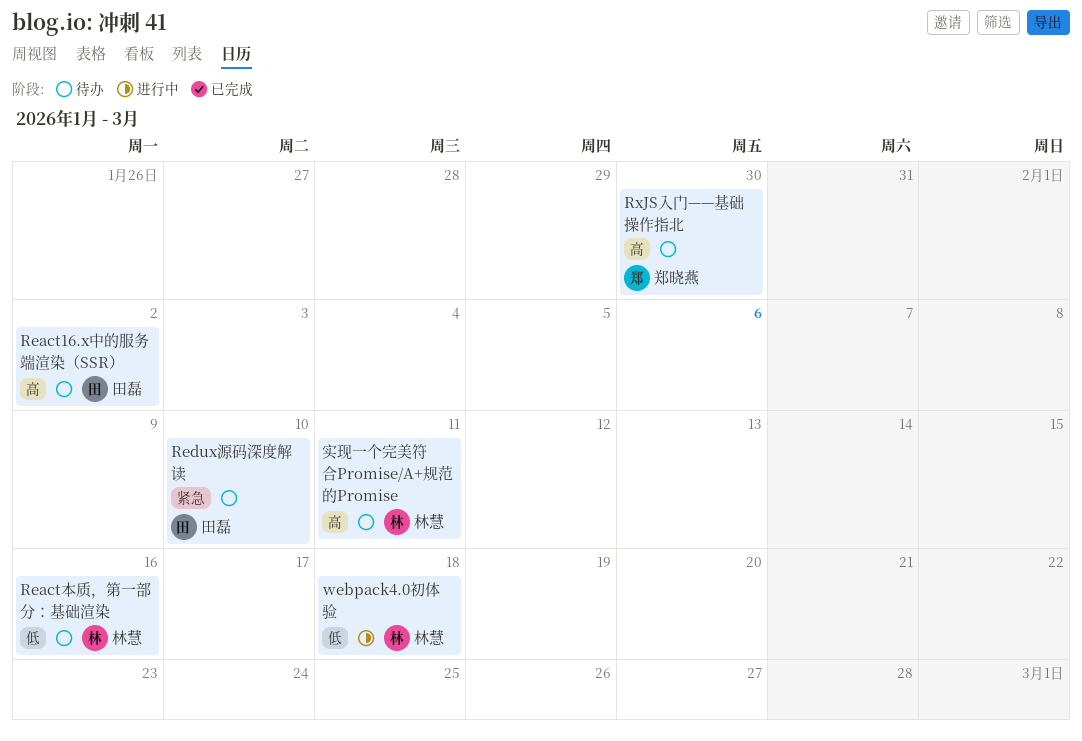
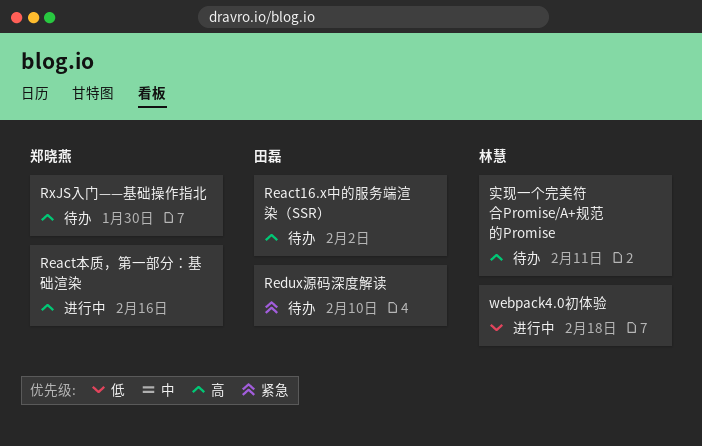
React本质，第一部分：基础渲染, status: 待办 -> 进行中
React本质，第一部分：基础渲染, owner: 林慧 -> 郑晓燕
React本质，第一部分：基础渲染, priority: 低 -> 高

